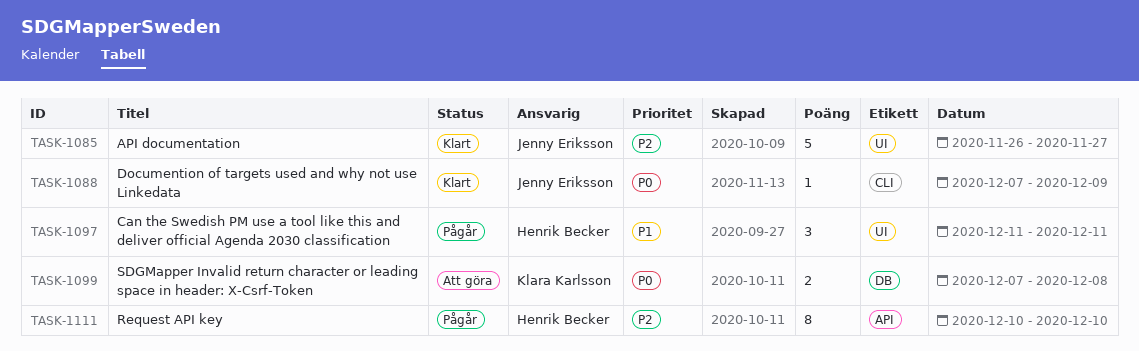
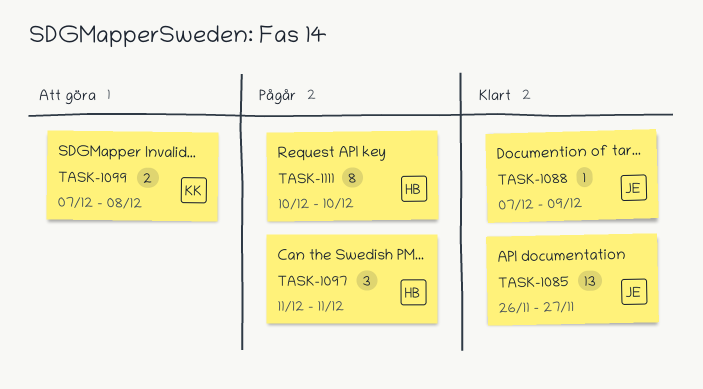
TASK-1085, estimate: 5 -> 13

